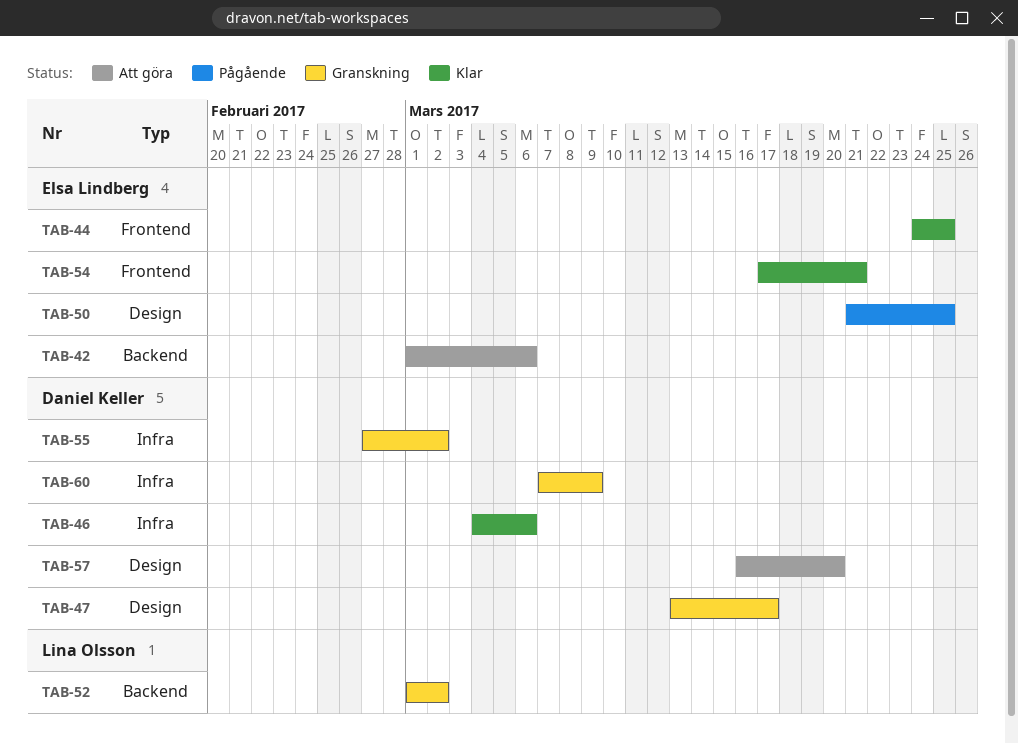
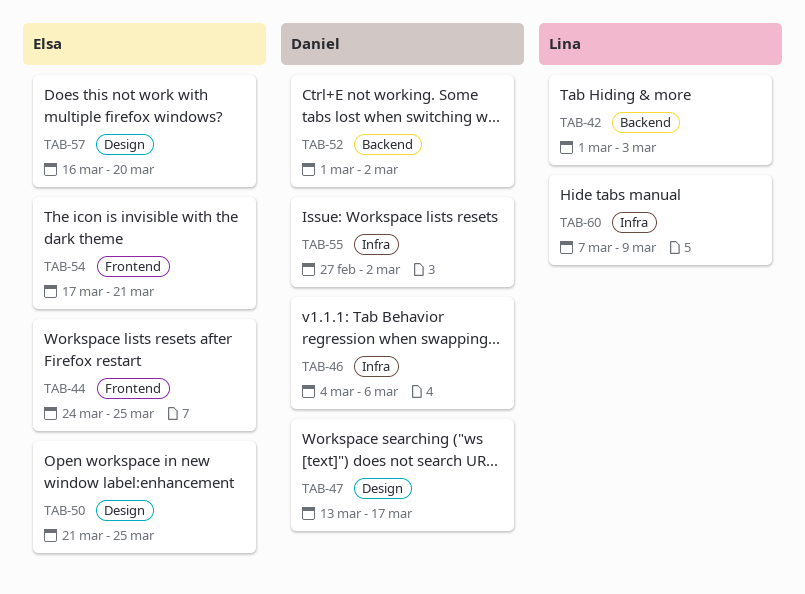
TAB-42, owner: Elsa Lindberg -> Lina Olsson
TAB-42, due: Mar 6 -> Mar 3
TAB-52, owner: Lina Olsson -> Daniel Keller
TAB-57, owner: Daniel Keller -> Elsa Lindberg
TAB-60, owner: Daniel Keller -> Lina Olsson

